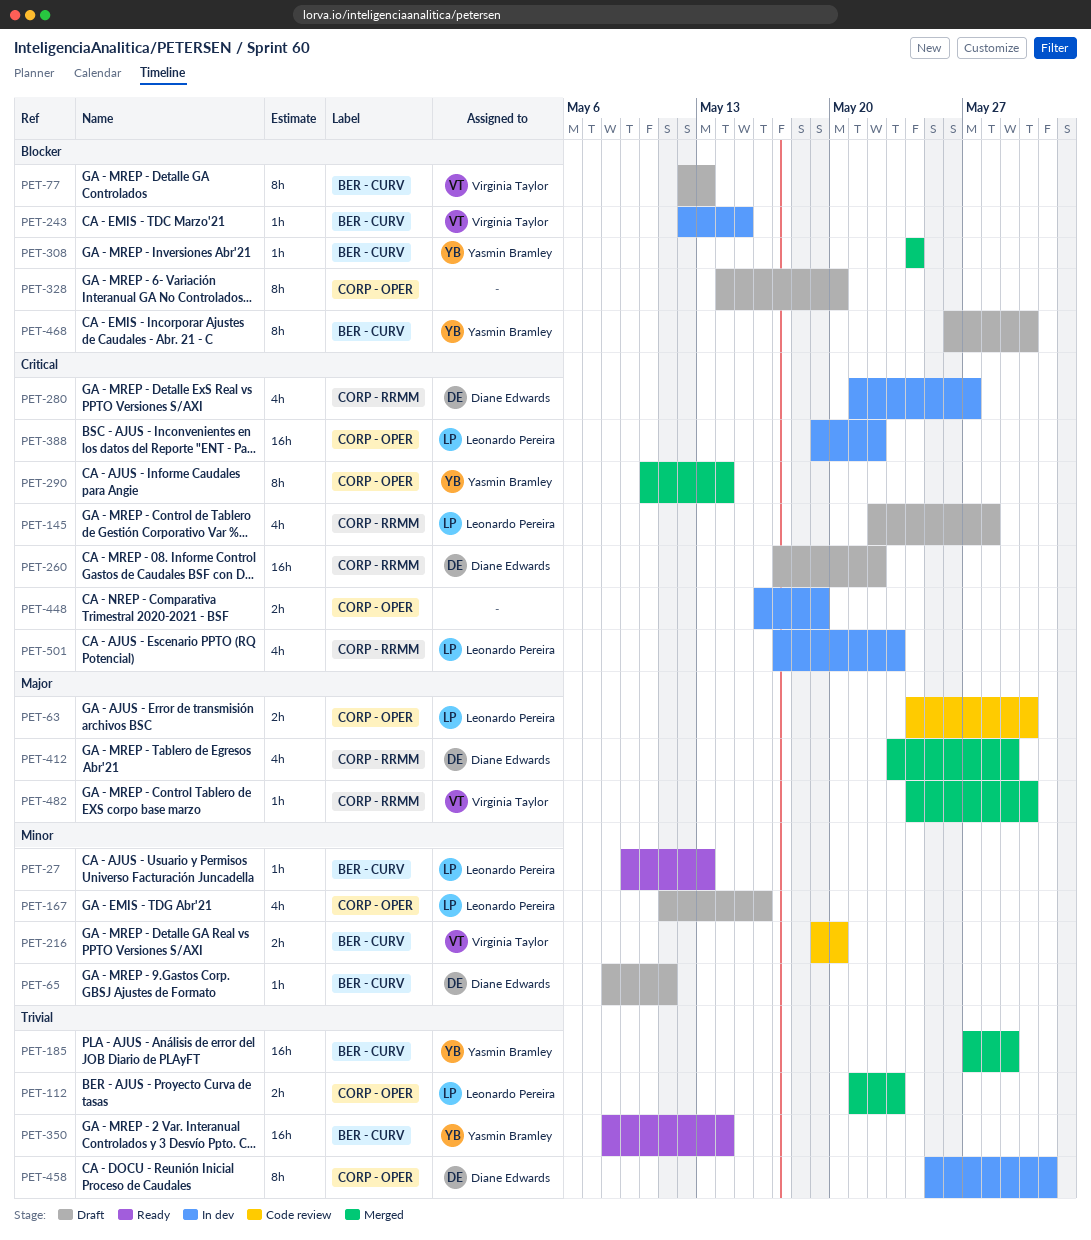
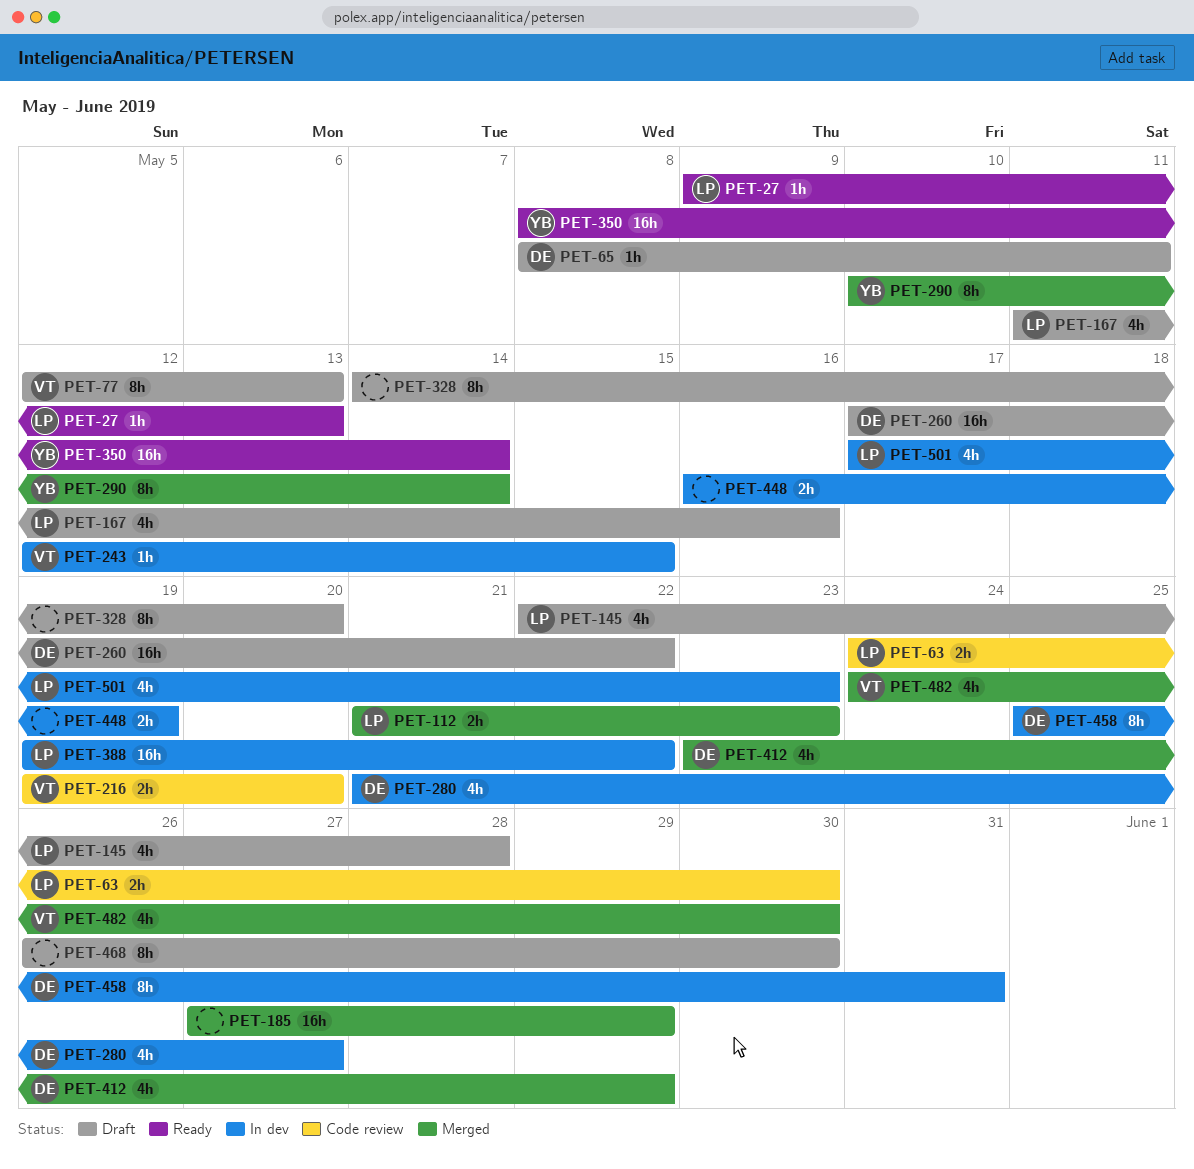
PET-185, owner: Yasmin Bramley -> none
PET-308: present -> none
PET-468, owner: Yasmin Bramley -> none
PET-482, estimate: 1h -> 4h

